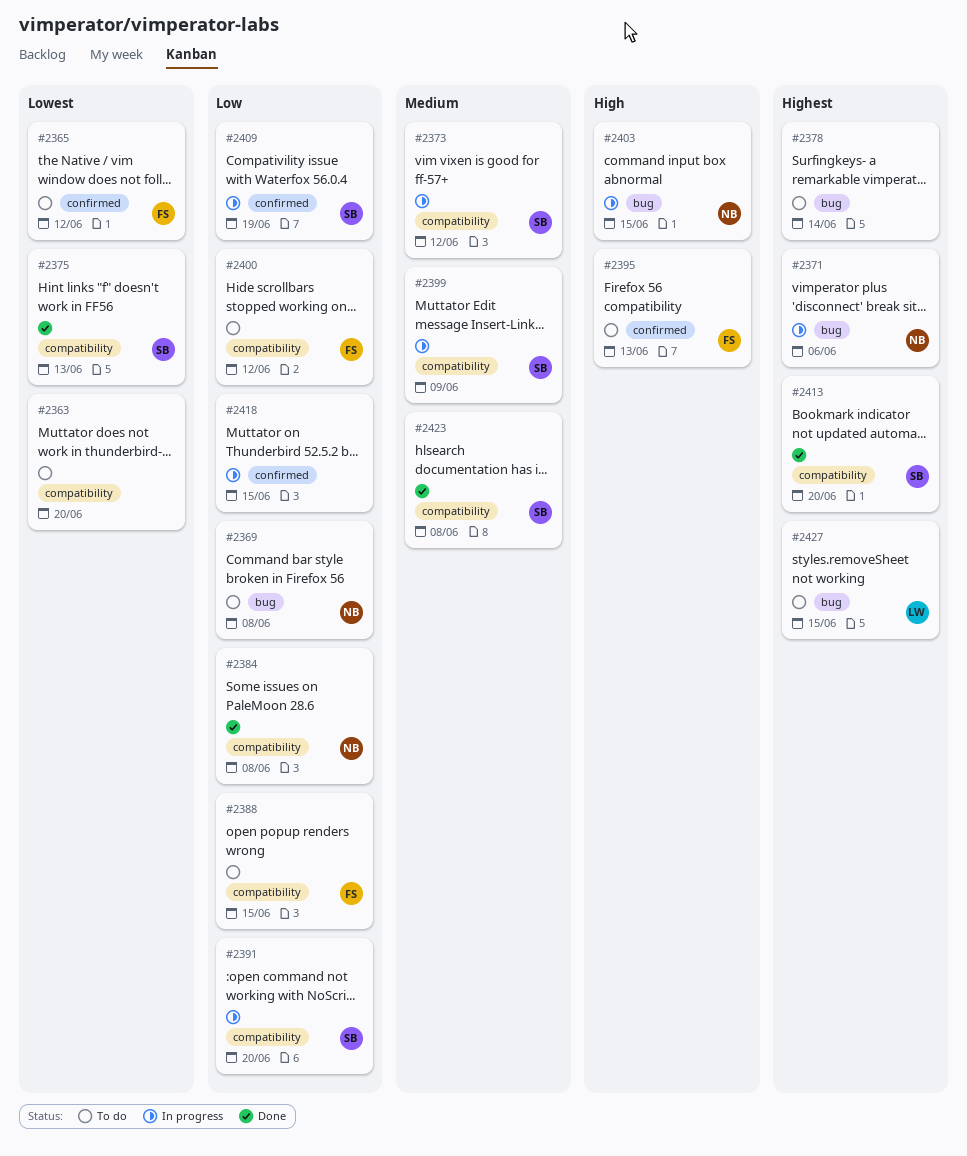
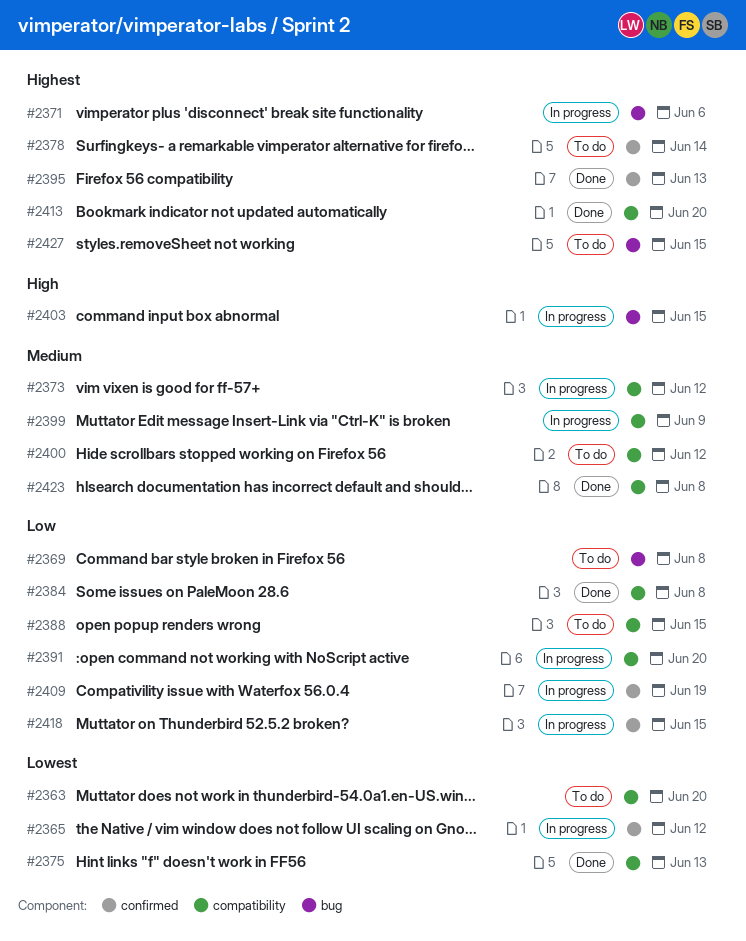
#2365, status: To do -> In progress
#2378, label: bug -> confirmed
#2395, status: To do -> Done
#2395, priority: High -> Highest
#2400, priority: Low -> Medium

